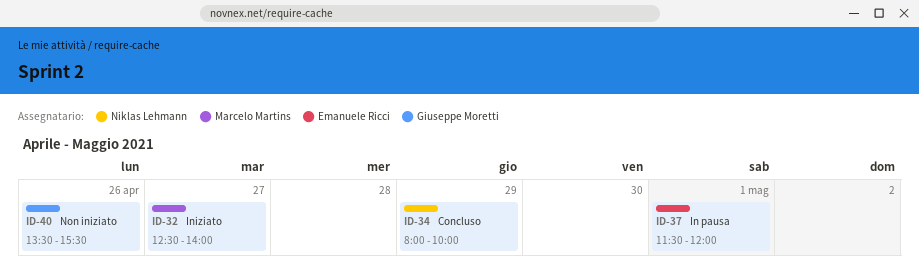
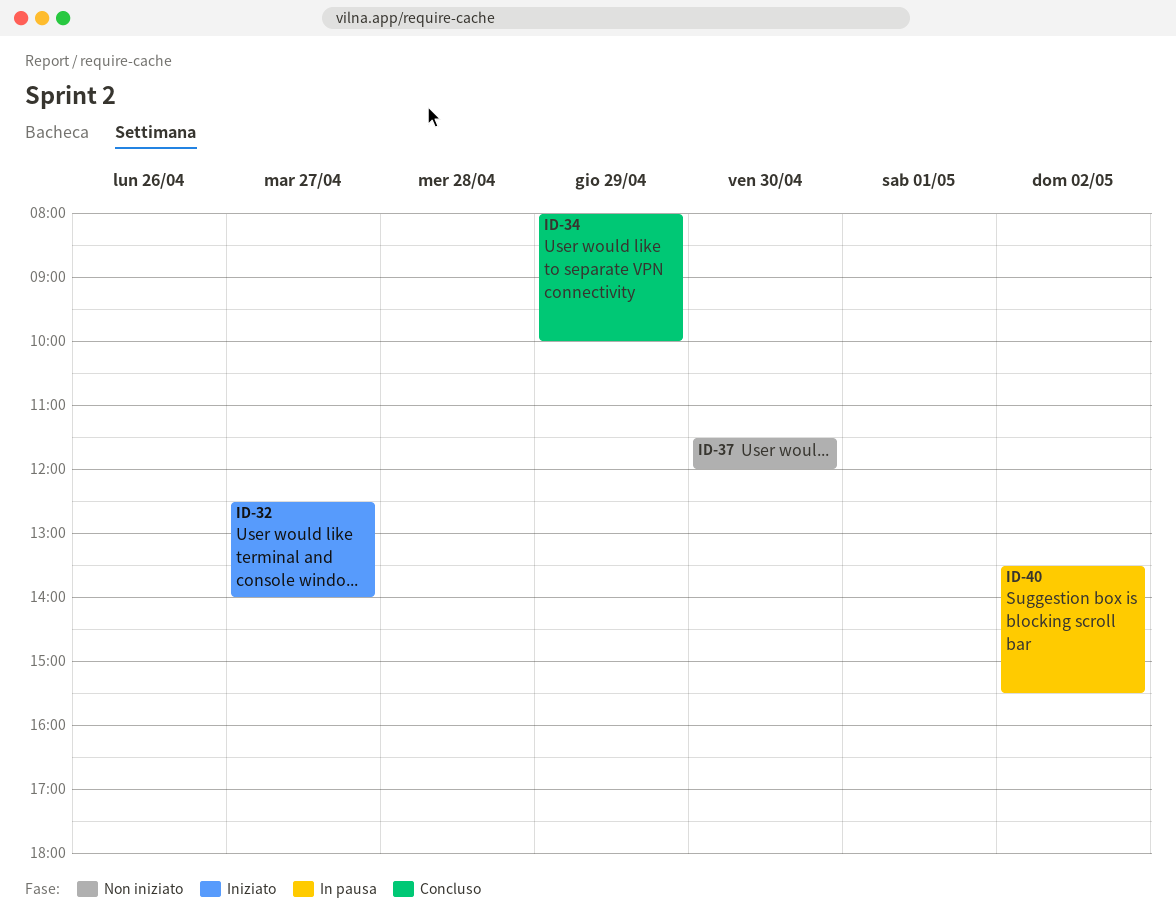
ID-37, status: In pausa -> Non iniziato
ID-37, day: May 1 -> Apr 30
ID-40, status: Non iniziato -> In pausa
ID-40, day: Apr 26 -> May 2

